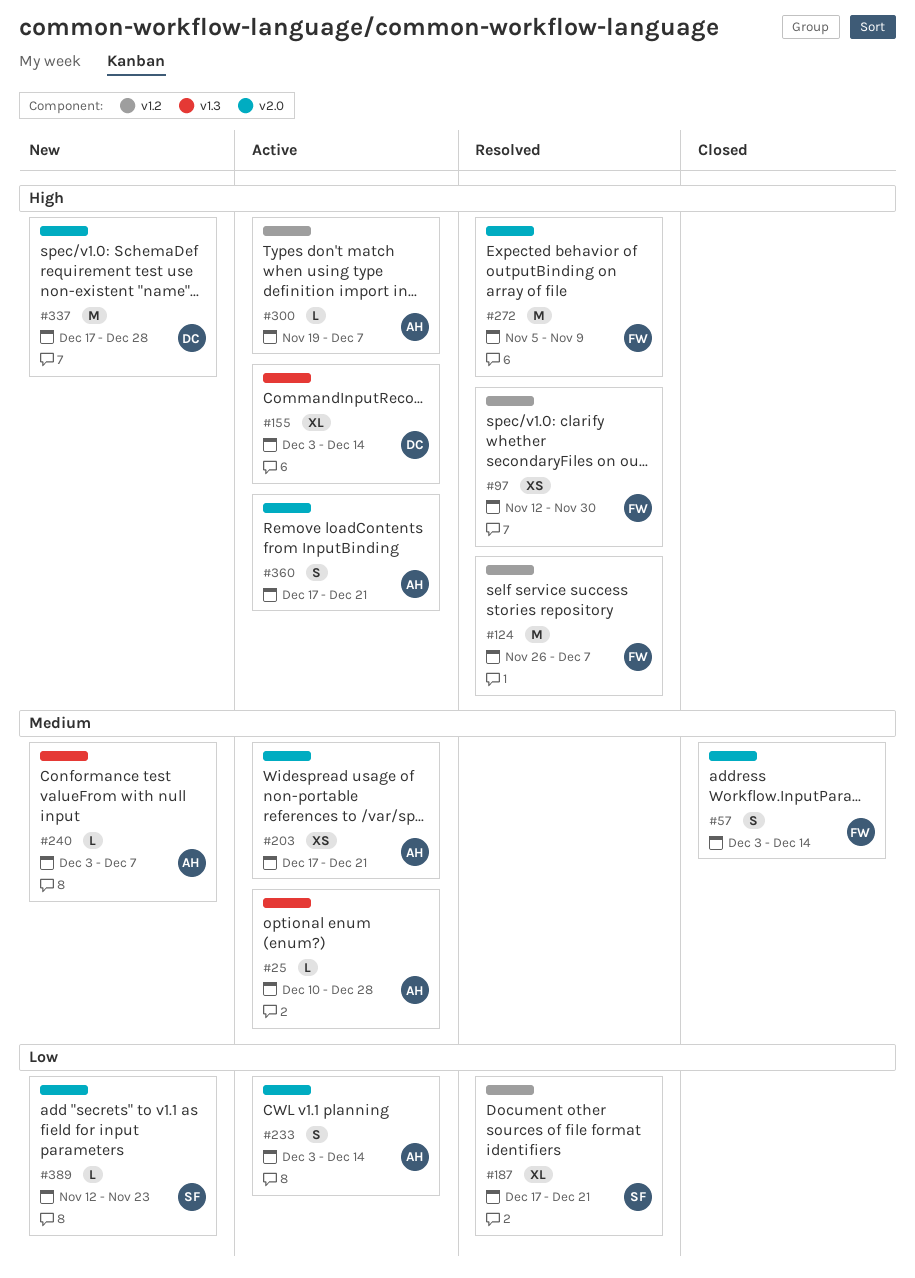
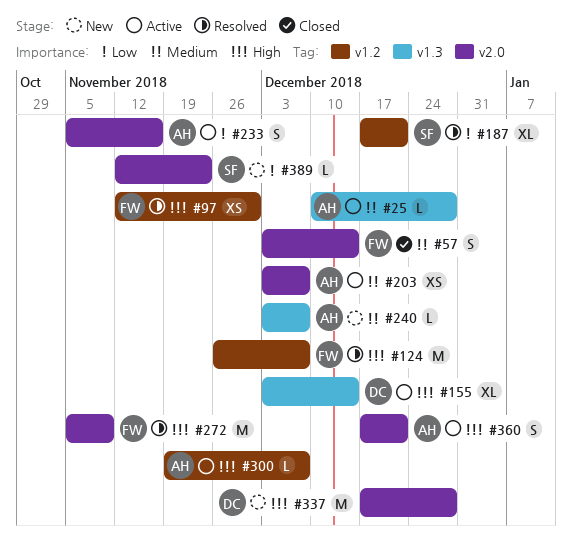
#203, start: Dec 17 -> Dec 3
#203, due: Dec 21 -> Dec 7
#233, start: Dec 3 -> Nov 5
#233, due: Dec 14 -> Nov 16

